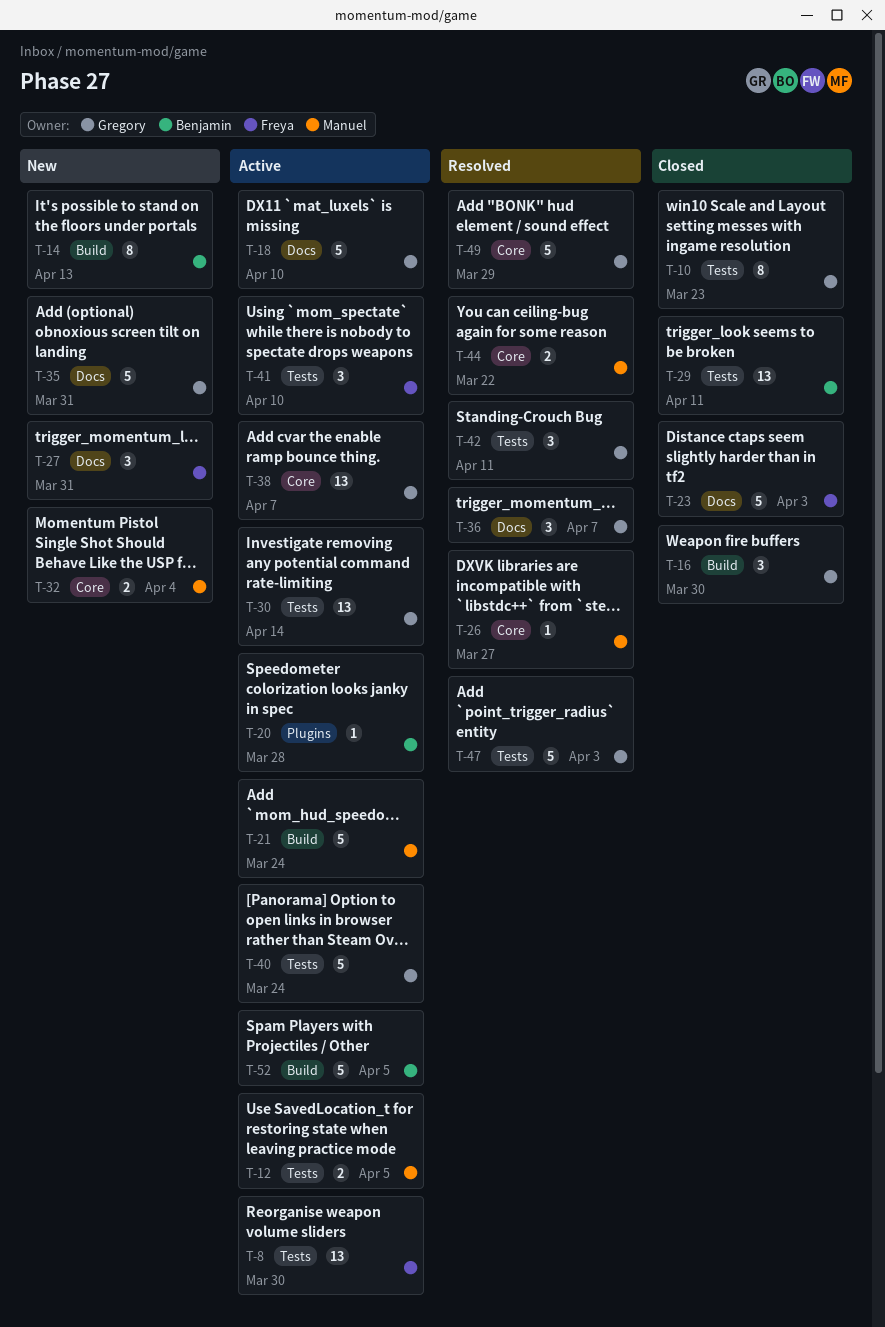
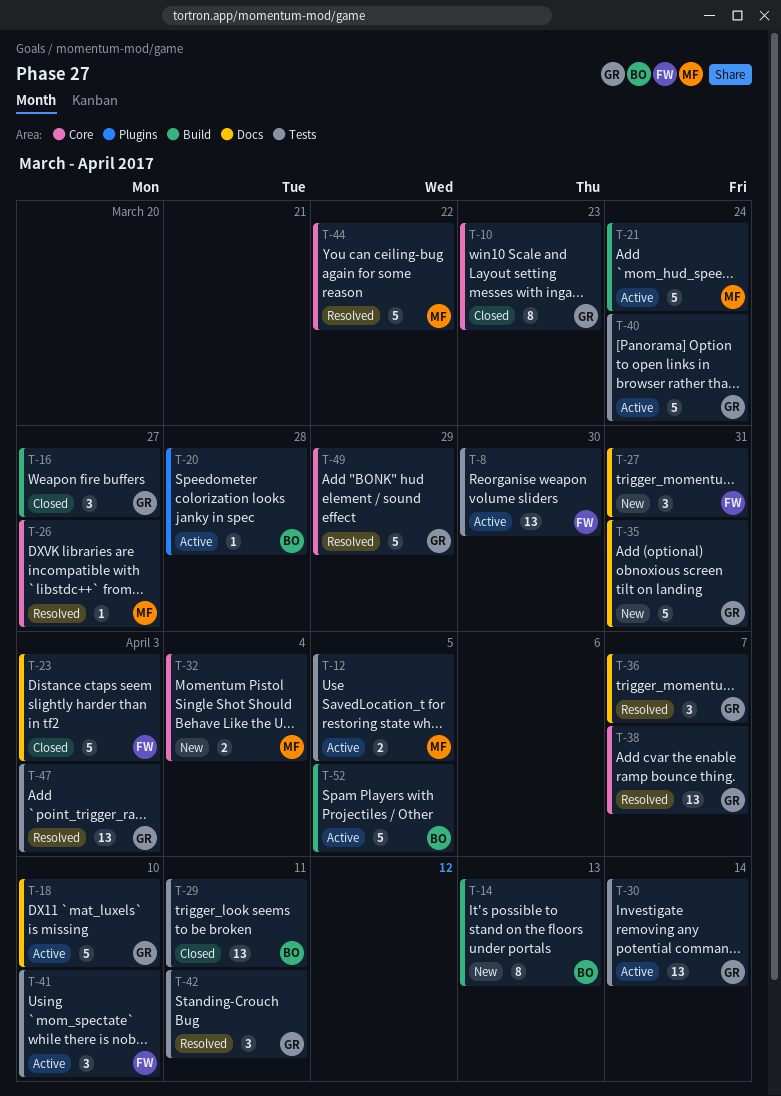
T-10, label: Tests -> Core
T-16, due: Mar 30 -> Mar 27
T-38, status: Active -> Resolved
T-44, estimate: 2 -> 5
T-47, estimate: 5 -> 13

